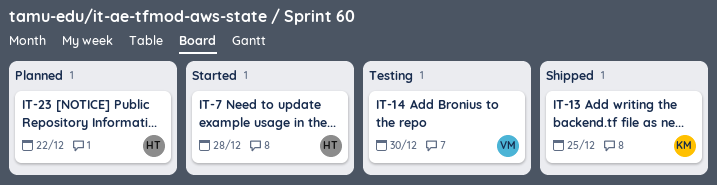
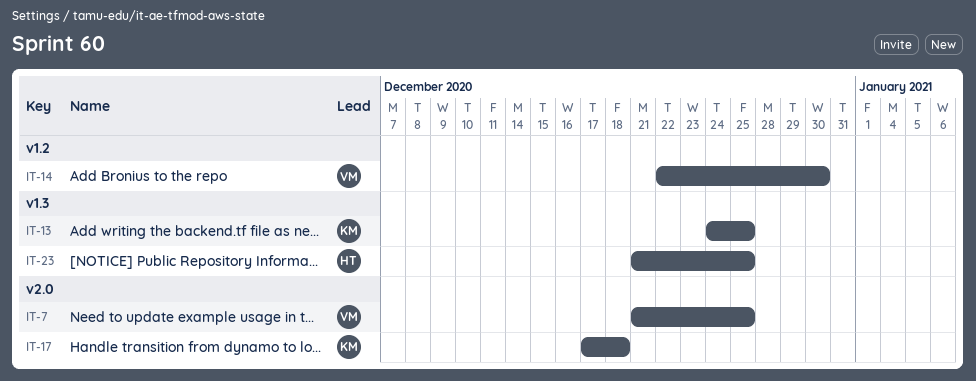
IT-7, owner: HT -> VM
IT-7, due: Dec 28 -> Dec 25
IT-17: none -> present
IT-23, due: Dec 22 -> Dec 25

